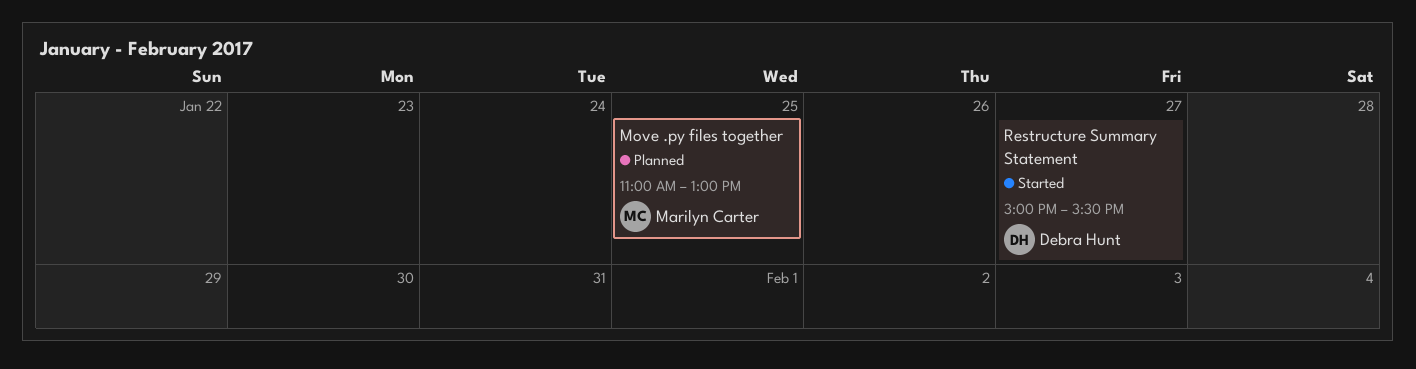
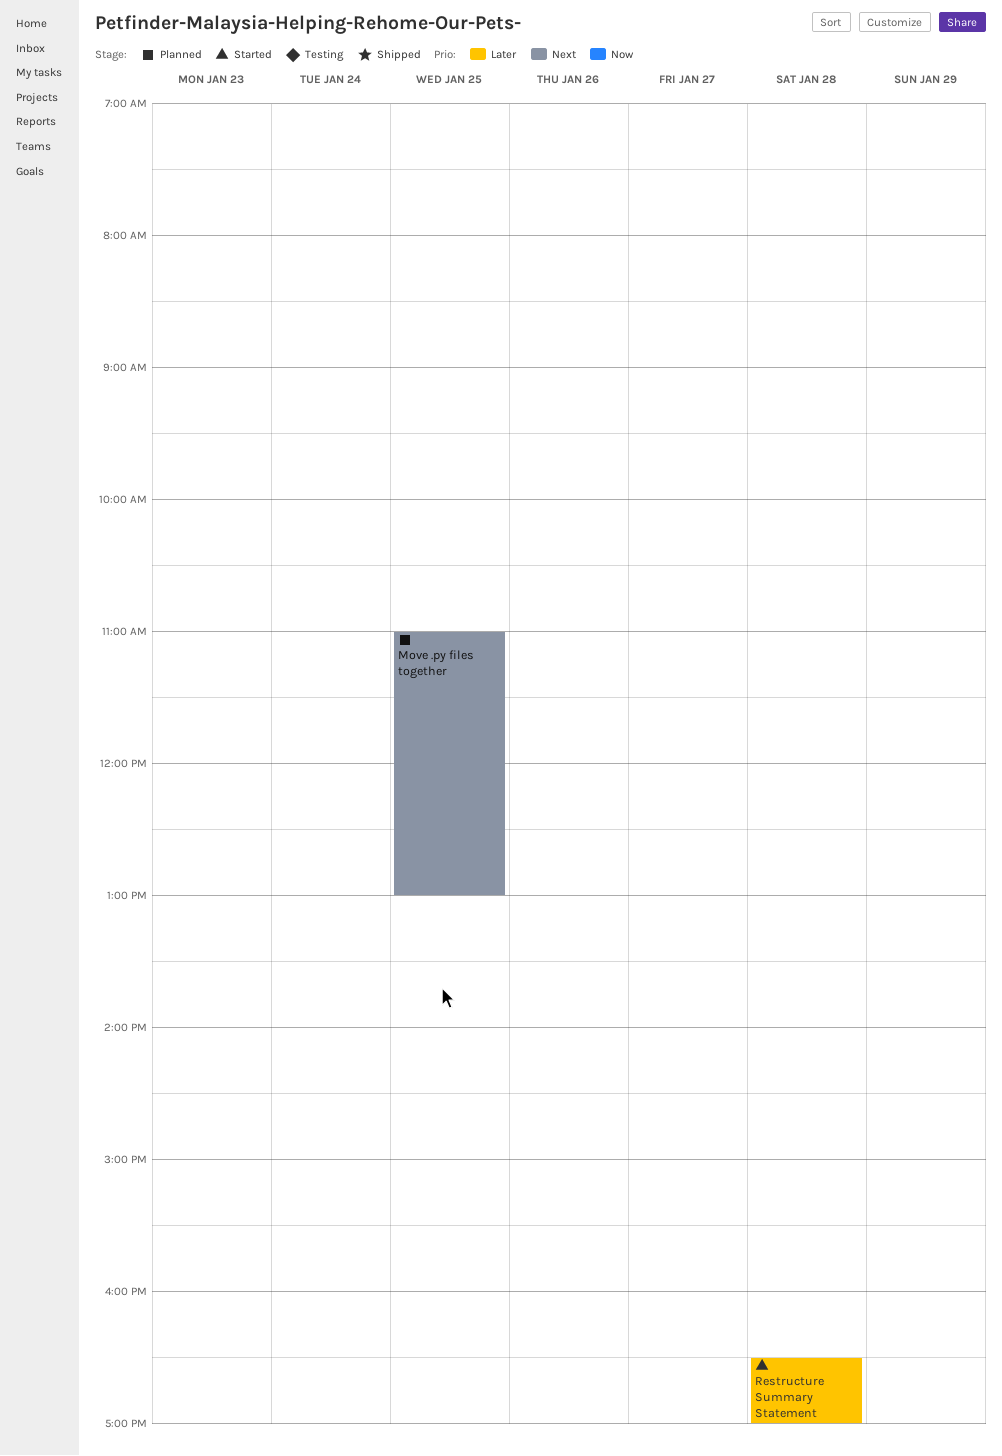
Restructure Summary Statement, day: Jan 27 -> Jan 28
Restructure Summary Statement, begins: 15:00 -> 16:30
Restructure Summary Statement, ends: 15:30 -> 17:00

